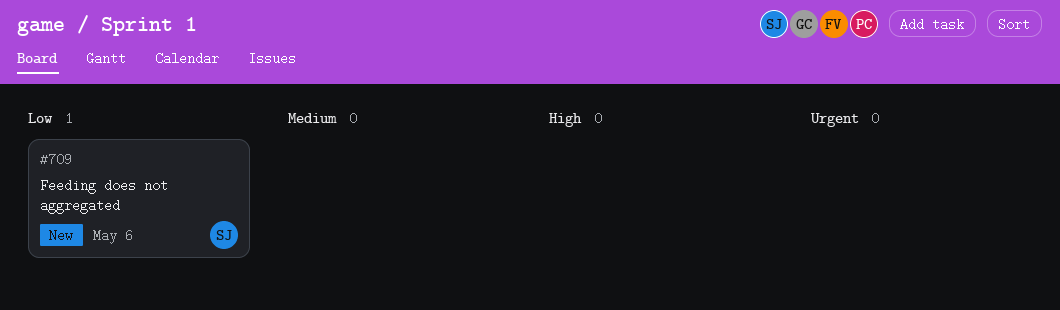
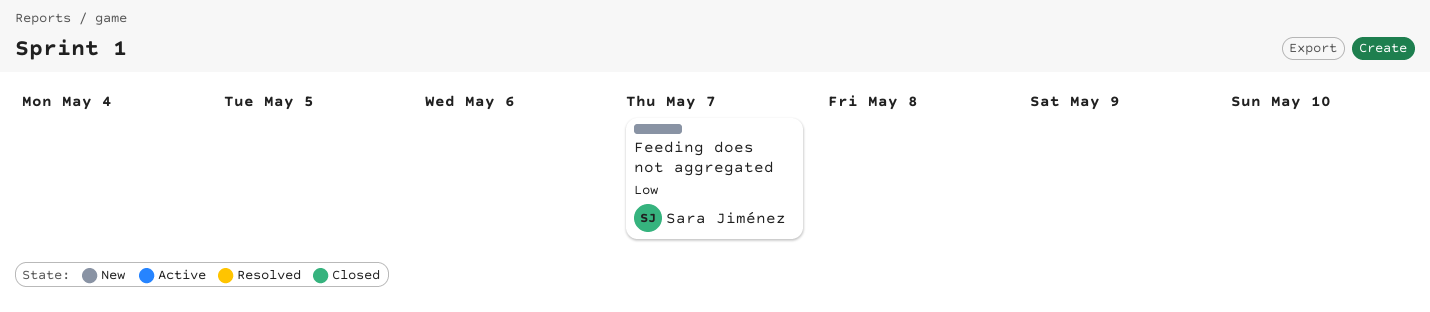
Feeding does not aggregated, due: May 6 -> May 7

